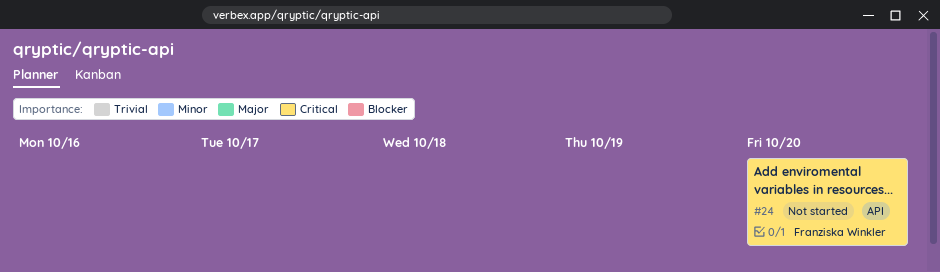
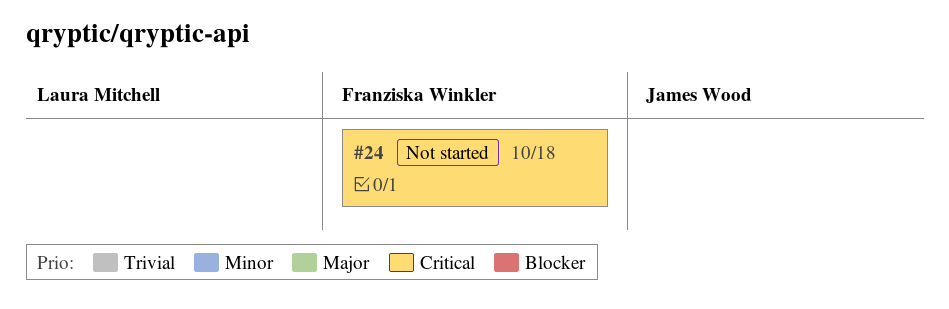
#24, due: Oct 20 -> Oct 18

